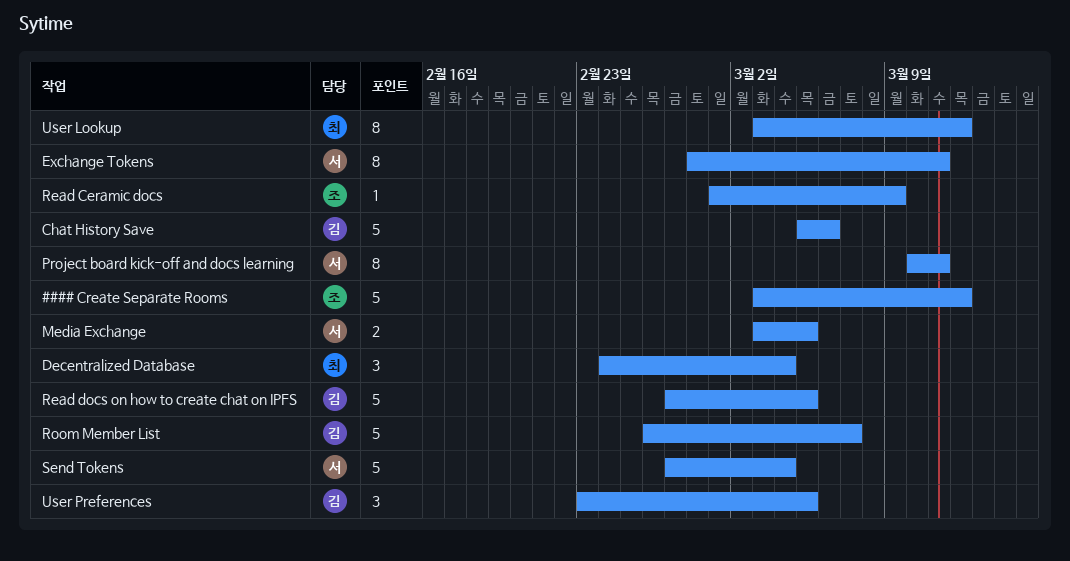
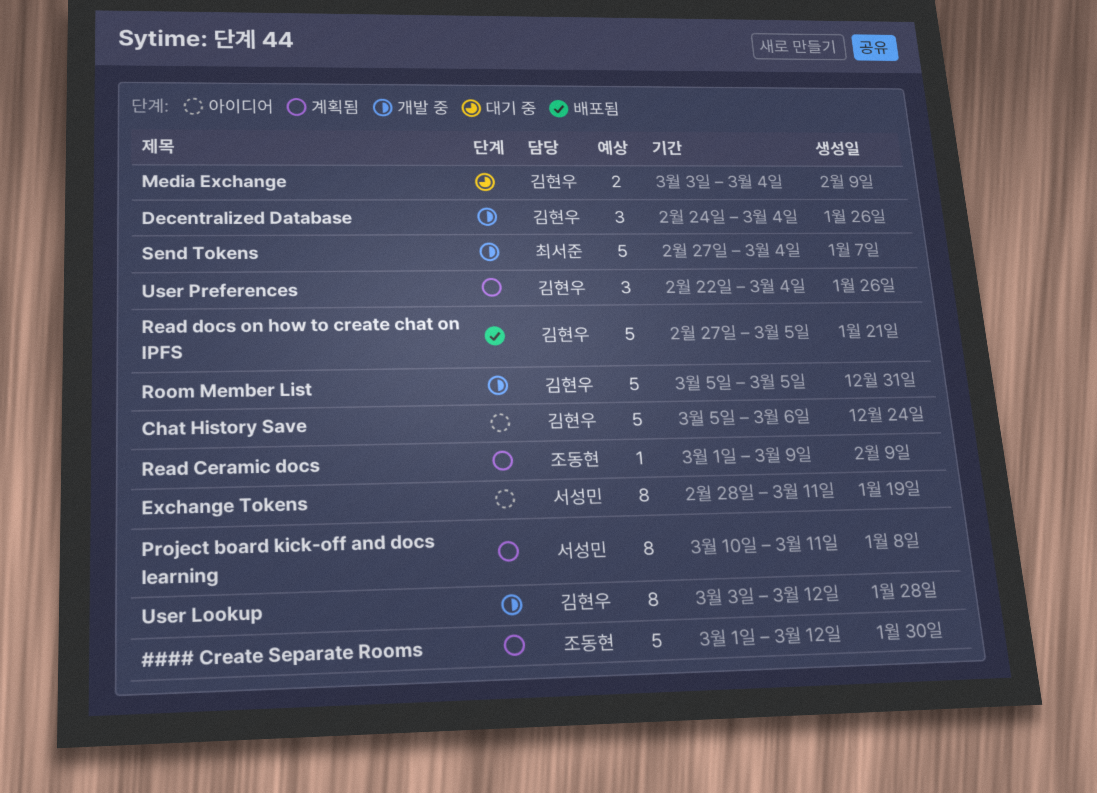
#### Create Separate Rooms, start: Mar 3 -> Mar 1
Decentralized Database, owner: 최서준 -> 김현우
Media Exchange, owner: 서성민 -> 김현우
Media Exchange, due: Mar 5 -> Mar 4
Room Member List, start: Feb 26 -> Mar 5
Room Member List, due: Mar 7 -> Mar 5
Send Tokens, owner: 서성민 -> 최서준
User Lookup, owner: 최서준 -> 김현우
User Preferences, start: Feb 23 -> Feb 22
User Preferences, due: Mar 5 -> Mar 4

